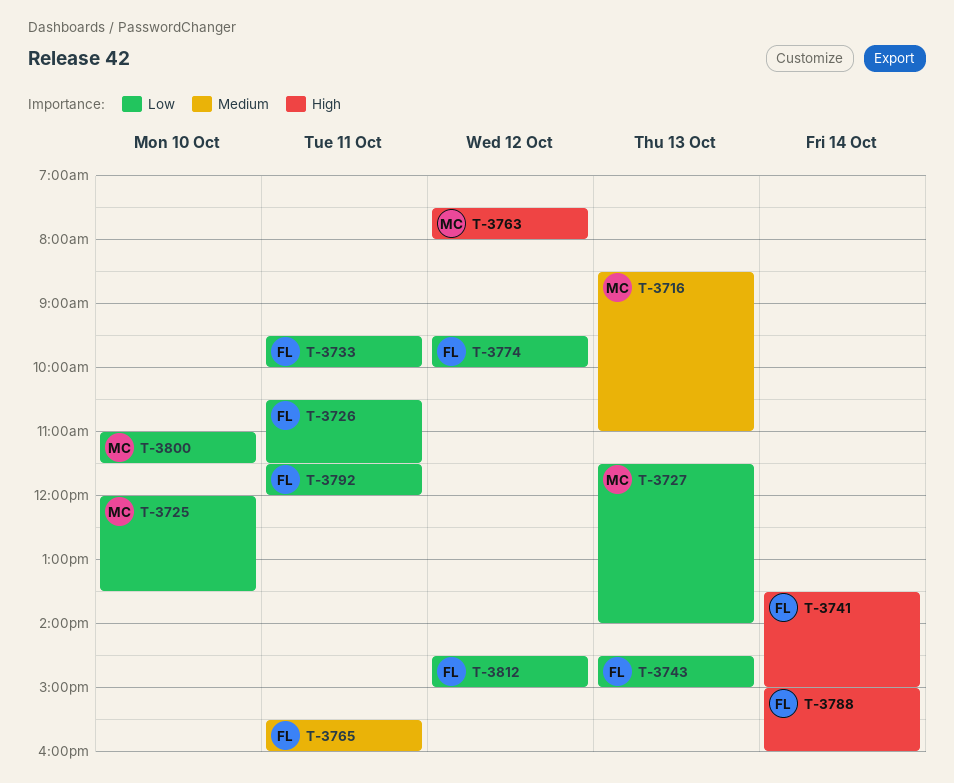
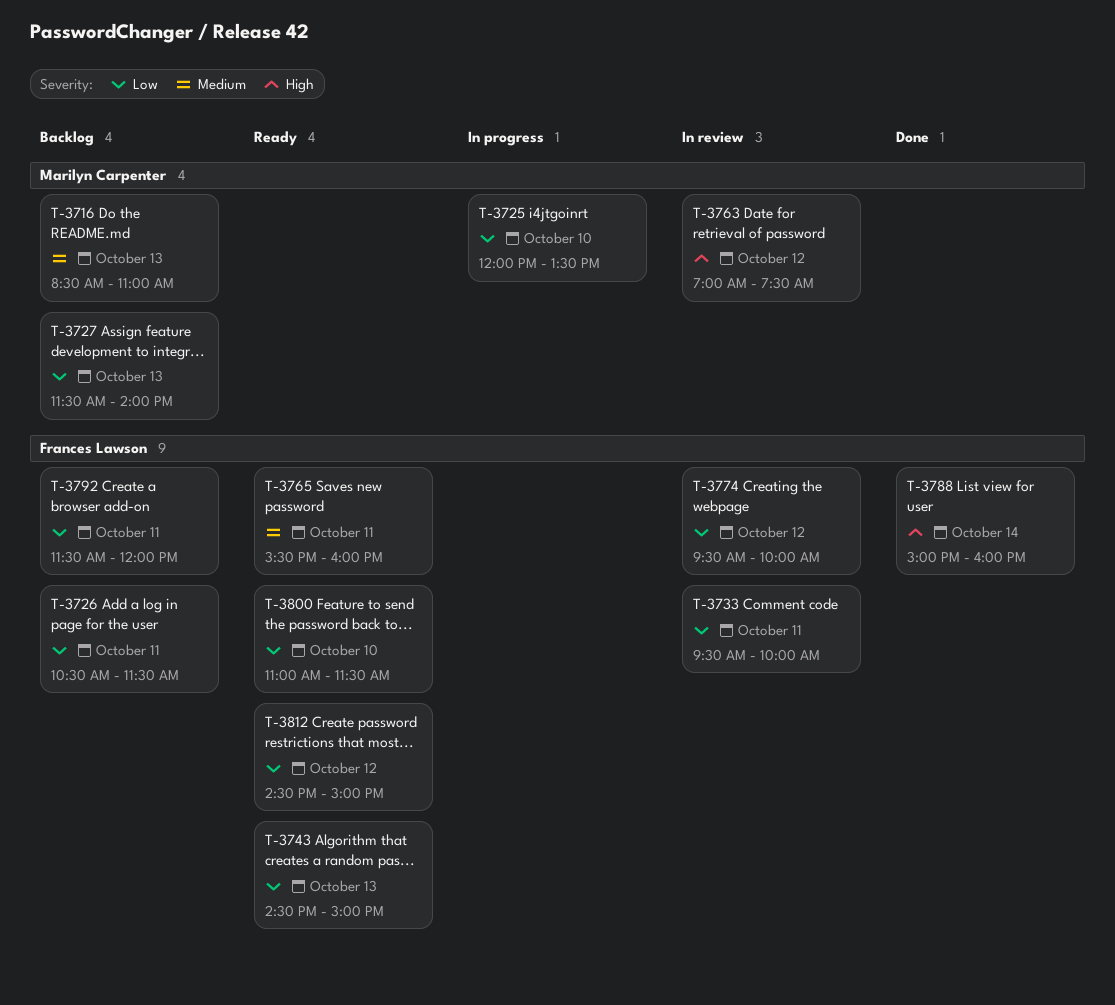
T-3741: present -> none
T-3763, begins: 07:30 -> 07:00
T-3763, ends: 08:00 -> 07:30
T-3800, owner: Marilyn Carpenter -> Frances Lawson

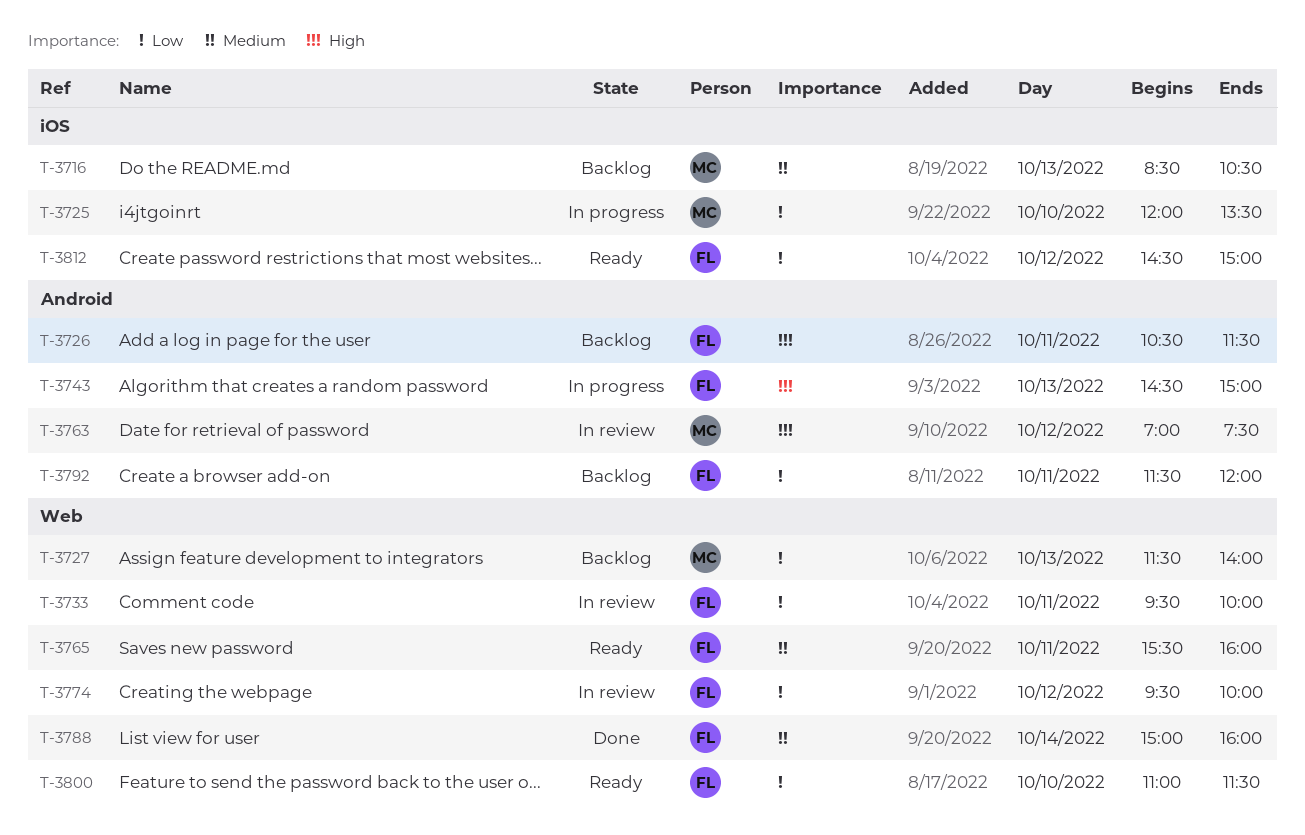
T-3716, ends: 11:00 -> 10:30
T-3726, priority: Low -> High
T-3743, status: Ready -> In progress
T-3743, priority: Low -> High
T-3788, priority: High -> Medium

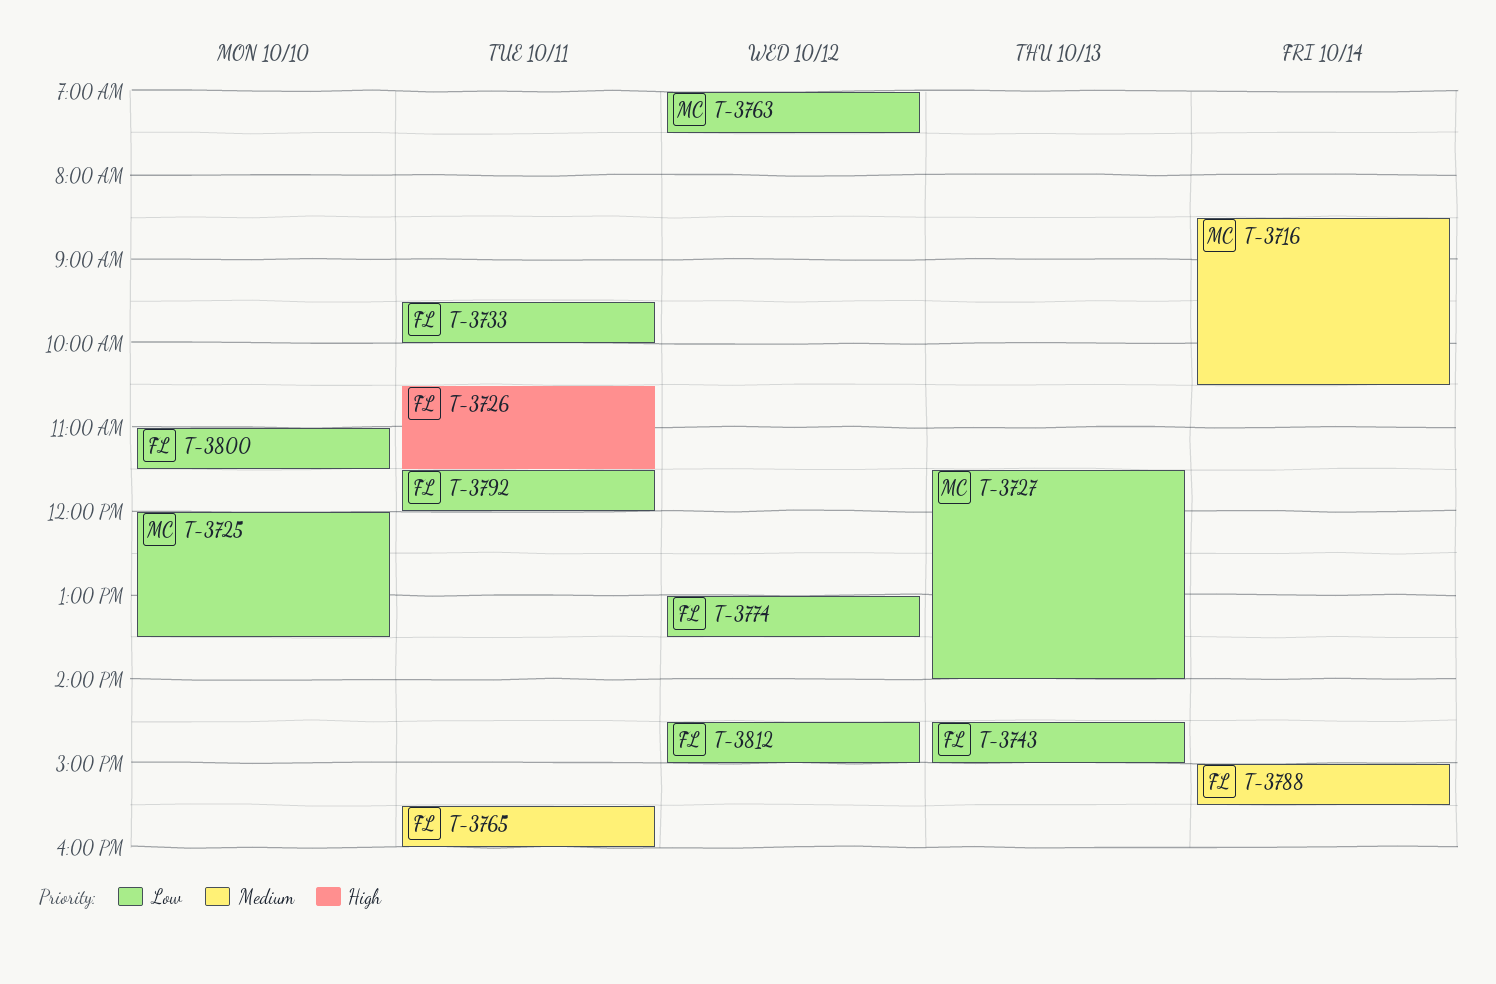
T-3716, day: Oct 13 -> Oct 14
T-3743, priority: High -> Low
T-3763, priority: High -> Low
T-3774, begins: 09:30 -> 13:00
T-3774, ends: 10:00 -> 13:30
T-3788, ends: 16:00 -> 15:30

